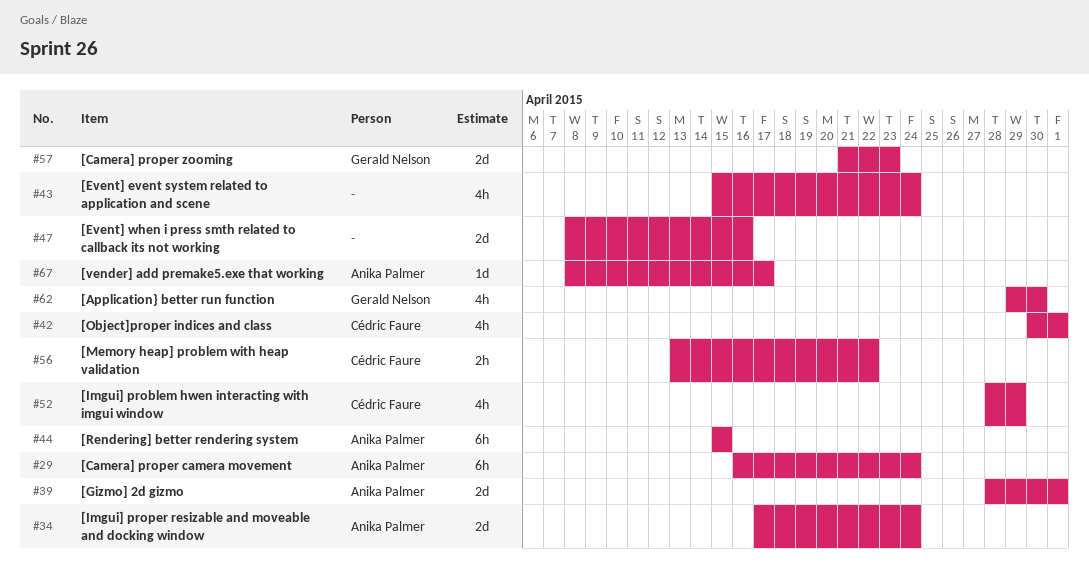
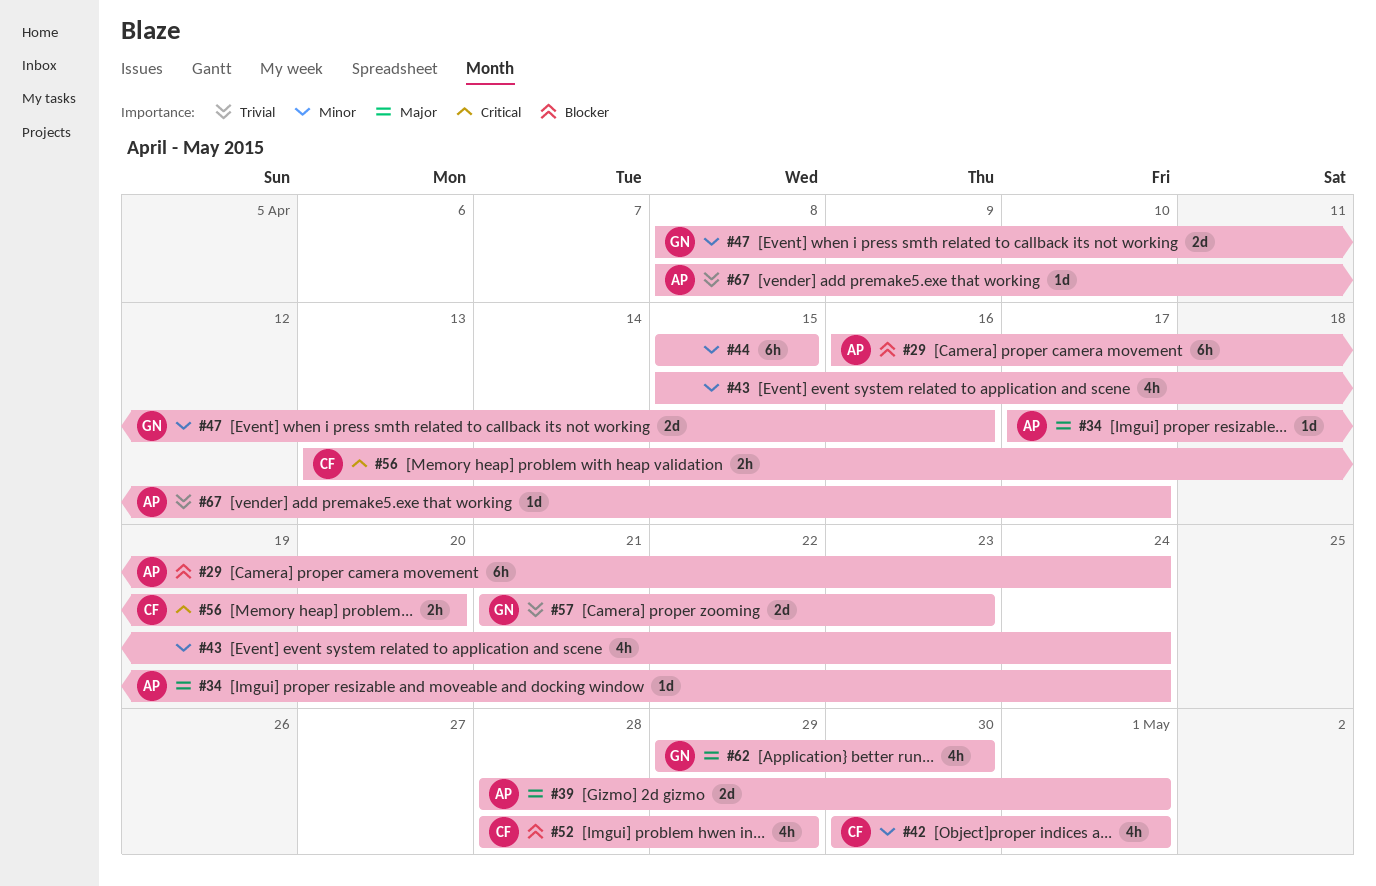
#34, estimate: 2d -> 1d
#44, owner: Anika Palmer -> none
#47, owner: none -> Gerald Nelson
#56, due: Apr 22 -> Apr 20

